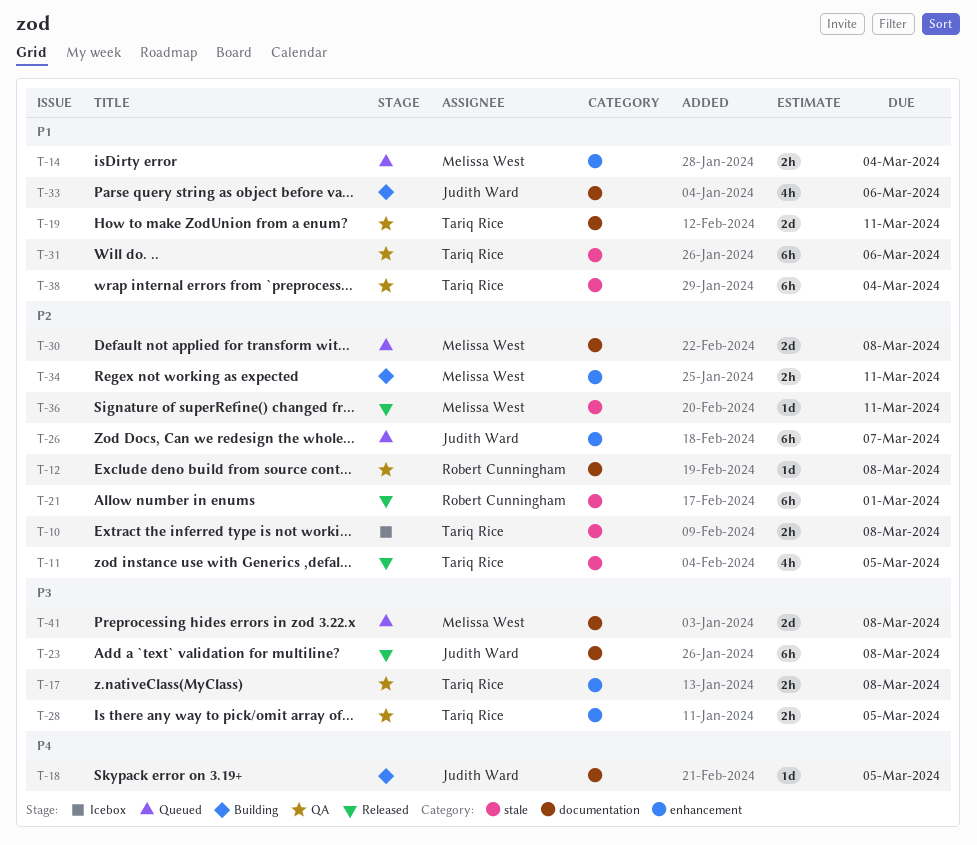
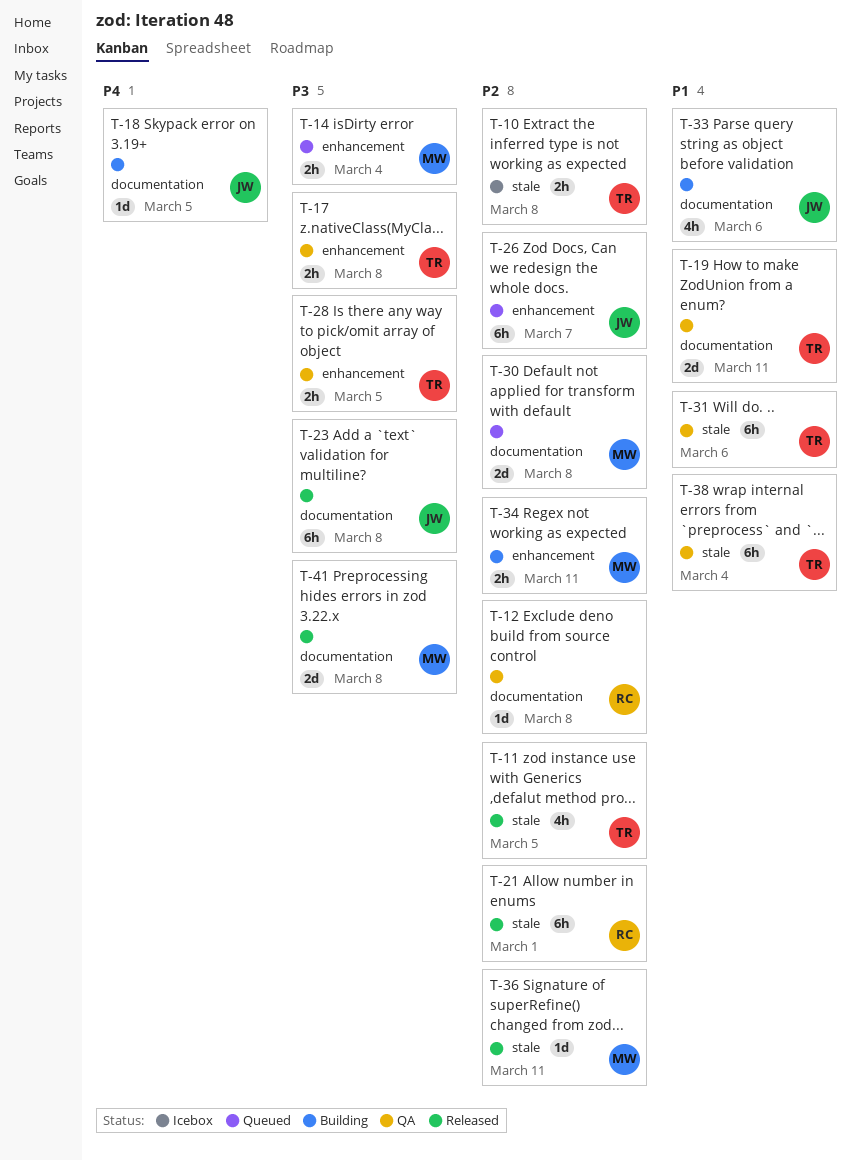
T-14, priority: P1 -> P3
T-41, status: Queued -> Released

